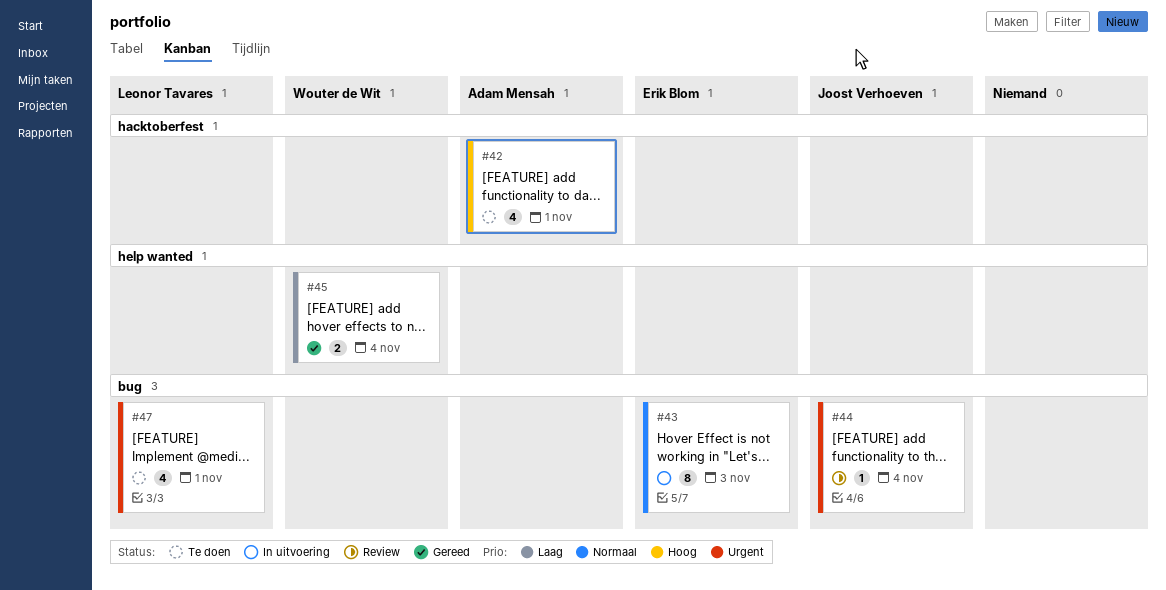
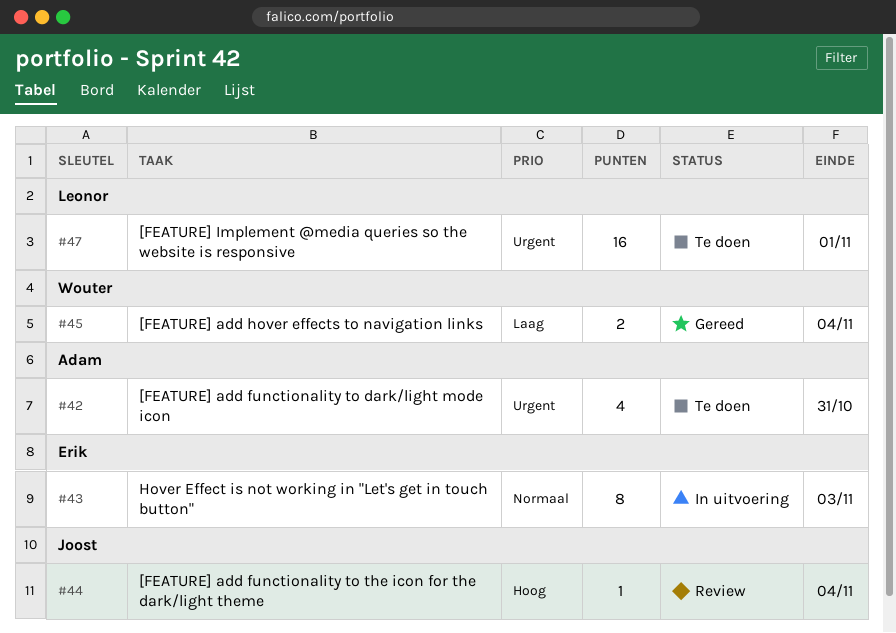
#42, priority: Hoog -> Urgent
#42, due: Nov 1 -> Oct 31
#44, priority: Urgent -> Hoog
#47, estimate: 4 -> 16

